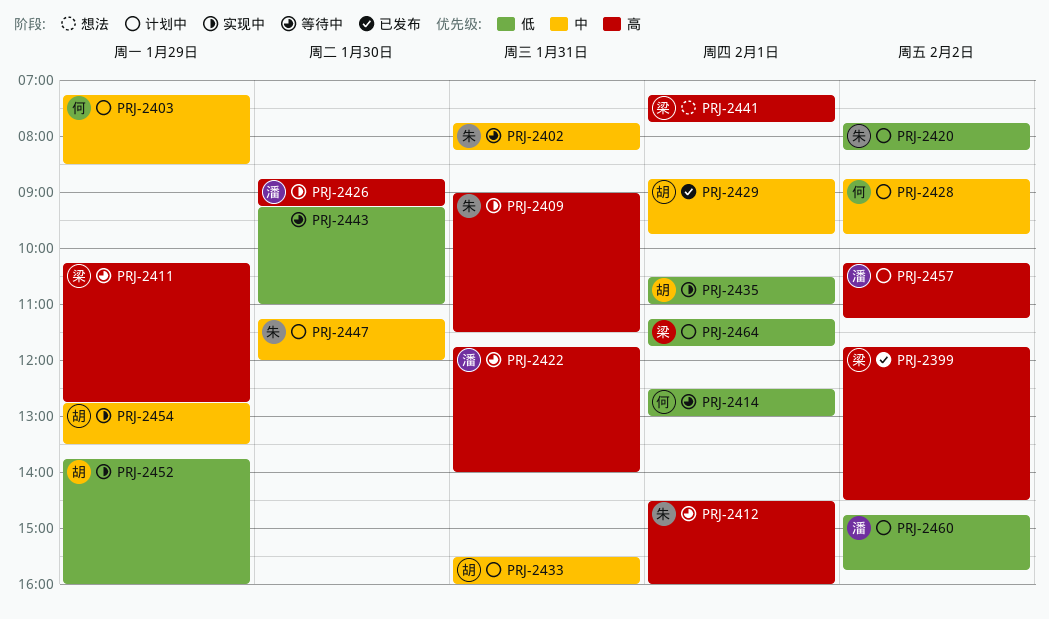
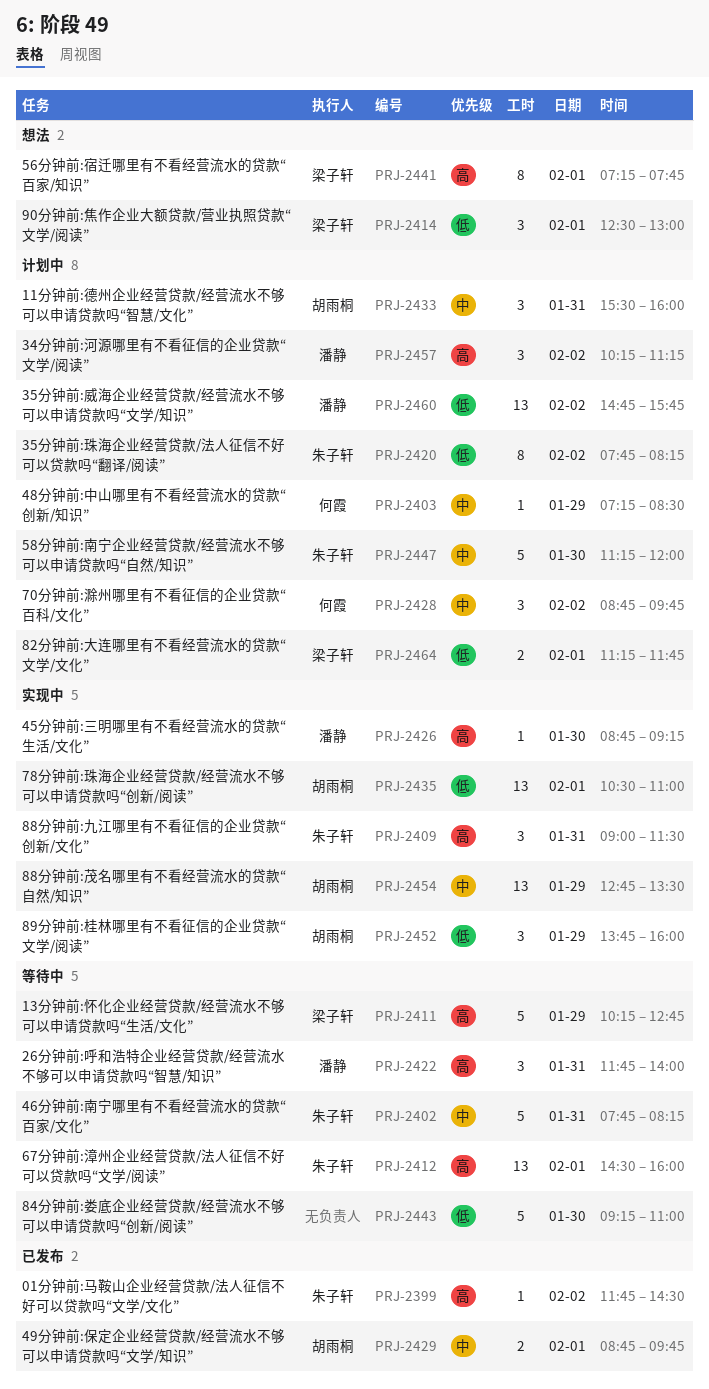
PRJ-2399, owner: 梁子轩 -> 朱子轩
PRJ-2414, status: 等待中 -> 想法
PRJ-2414, owner: 何霞 -> 梁子轩

